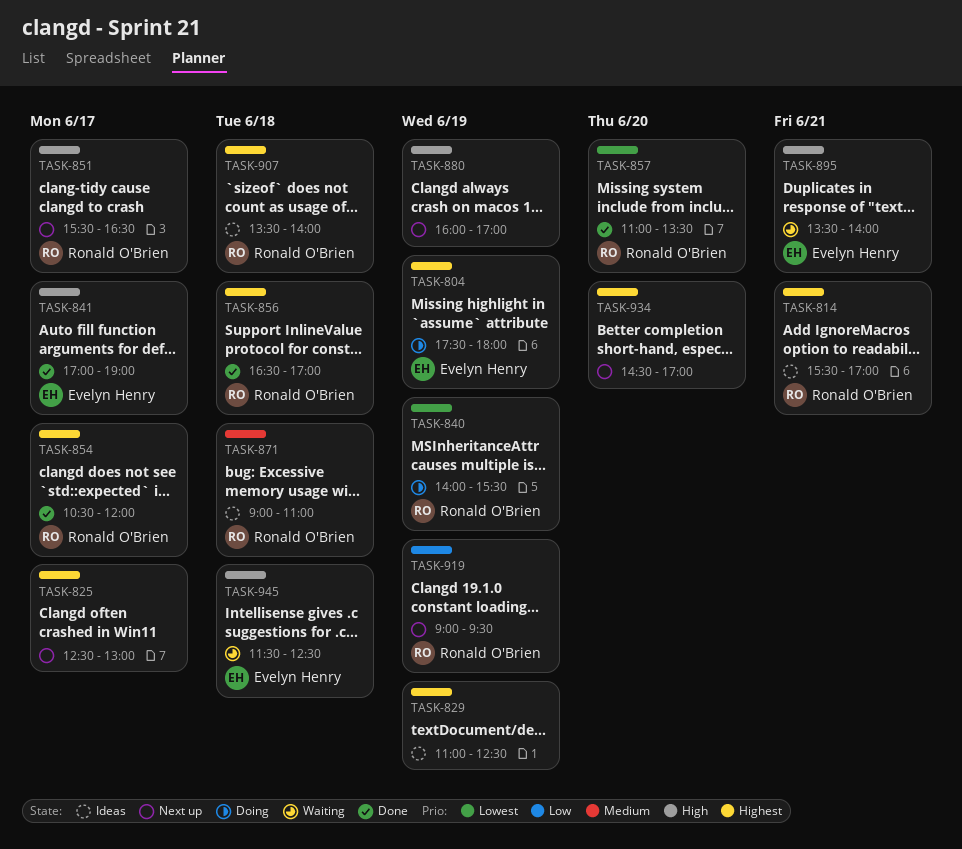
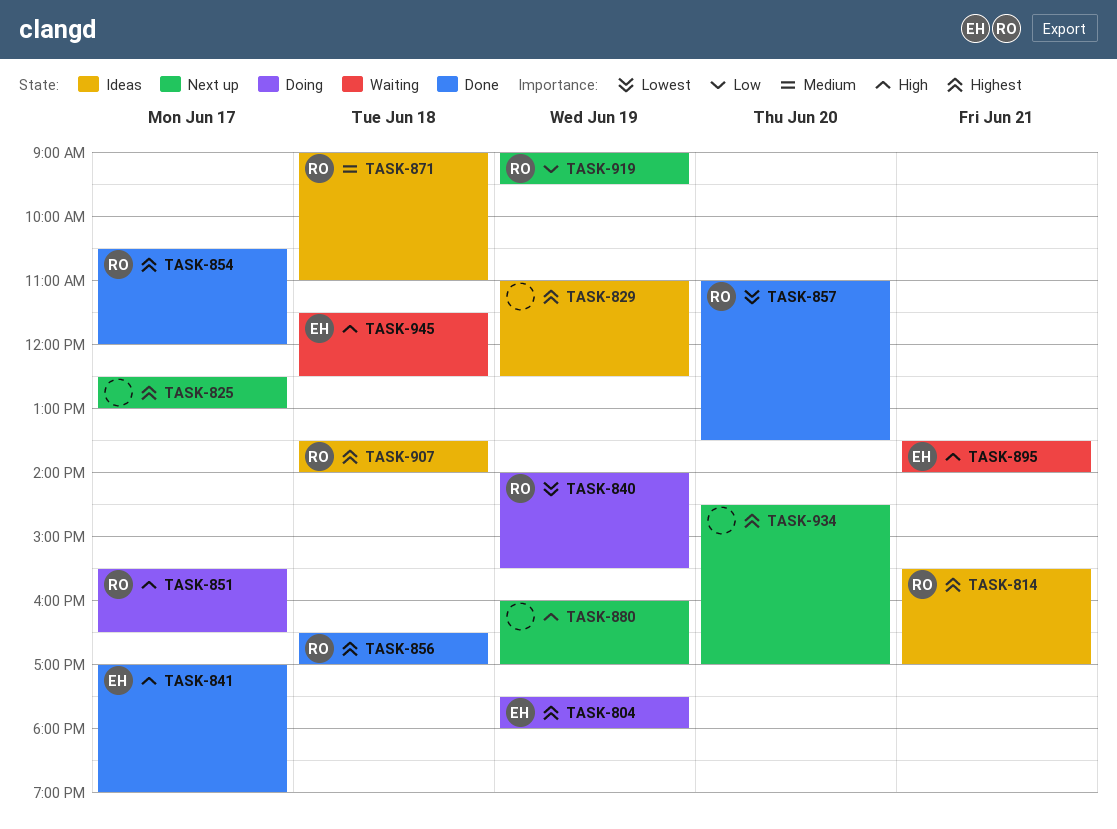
TASK-851, status: Next up -> Doing

